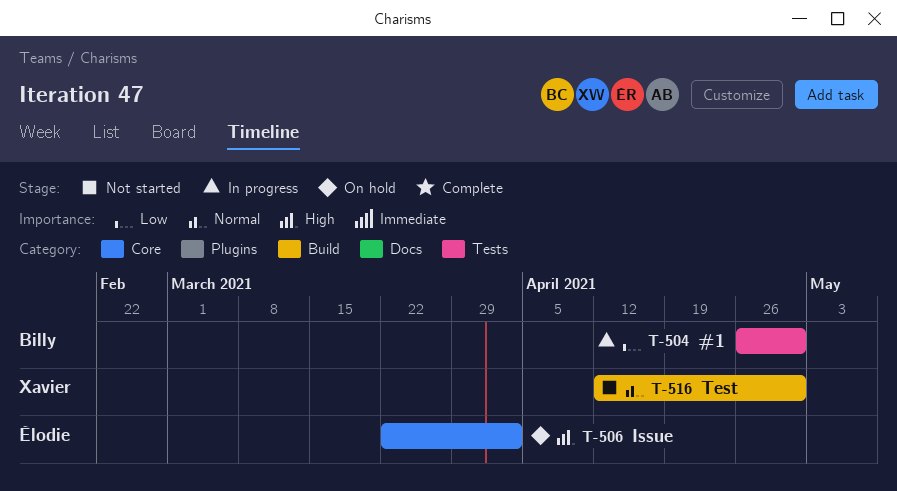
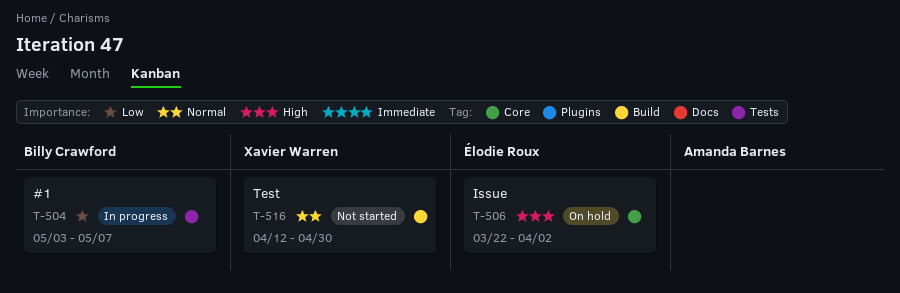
T-504, start: Apr 26 -> May 3
T-504, due: Apr 30 -> May 7

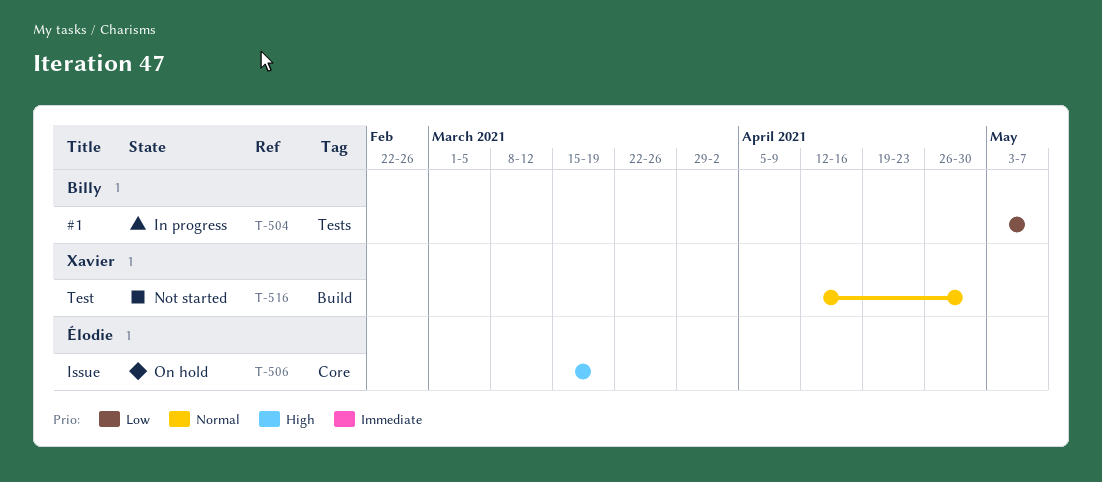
T-506, start: Mar 22 -> Mar 15
T-506, due: Apr 2 -> Mar 19

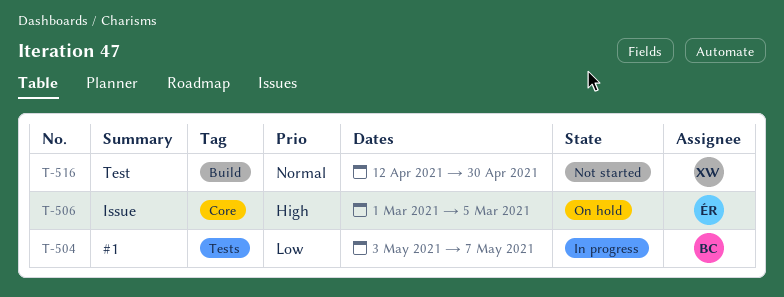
T-506, start: Mar 15 -> Mar 1
T-506, due: Mar 19 -> Mar 5

